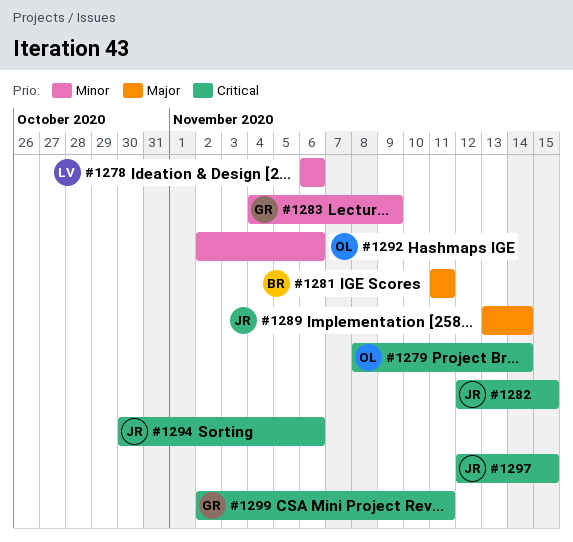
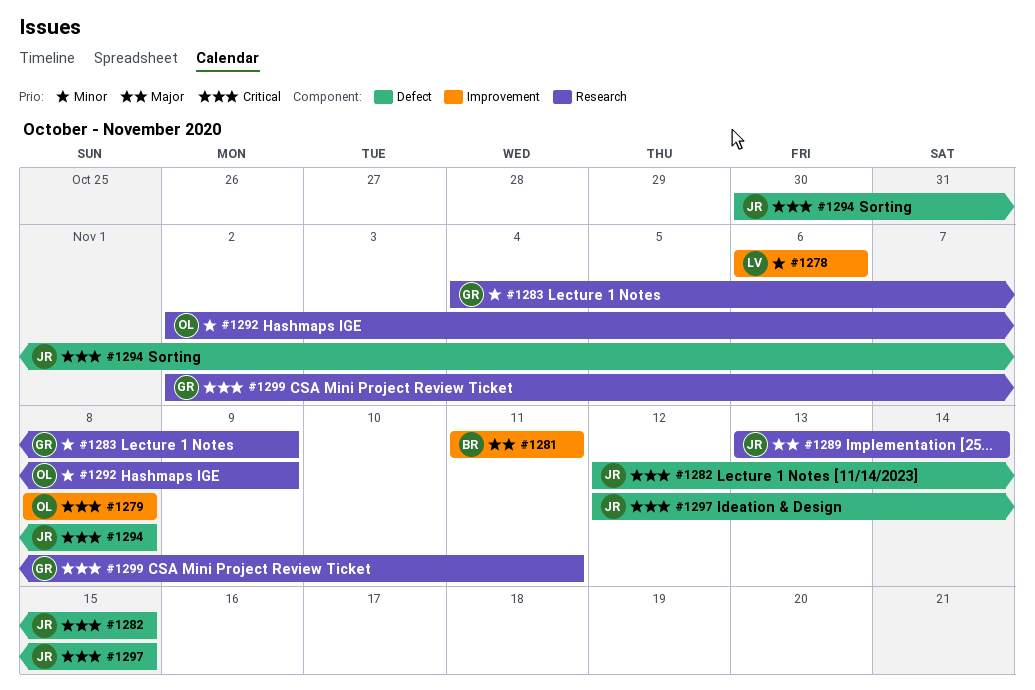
#1279, due: Nov 14 -> Nov 8
#1292, due: Nov 6 -> Nov 9
#1294, due: Nov 6 -> Nov 8

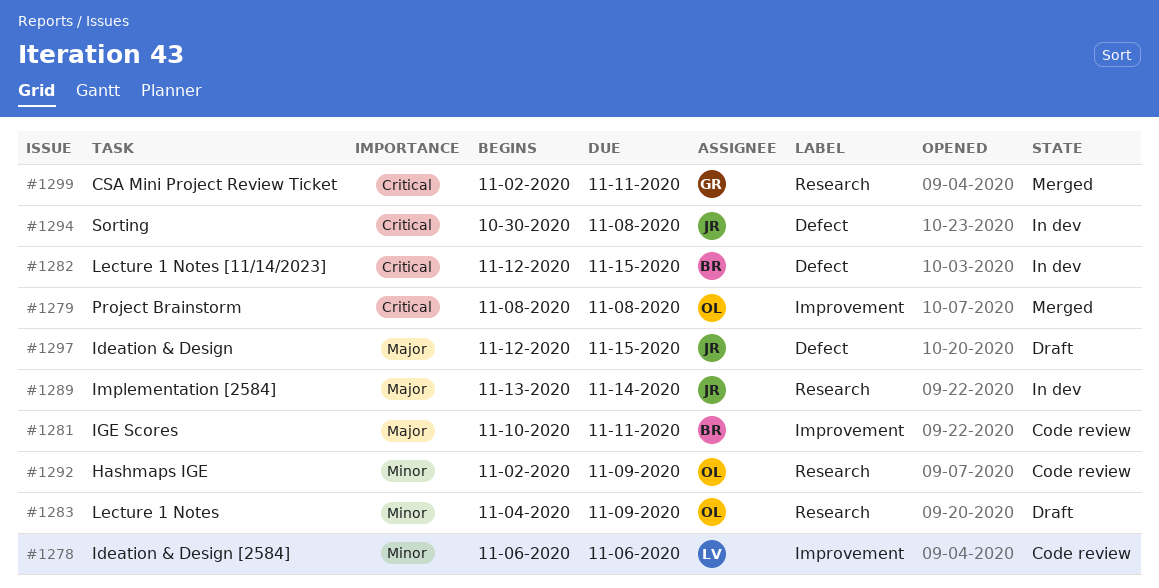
#1281, start: Nov 11 -> Nov 10
#1282, owner: JR -> BR
#1283, owner: GR -> OL
#1297, priority: Critical -> Major

